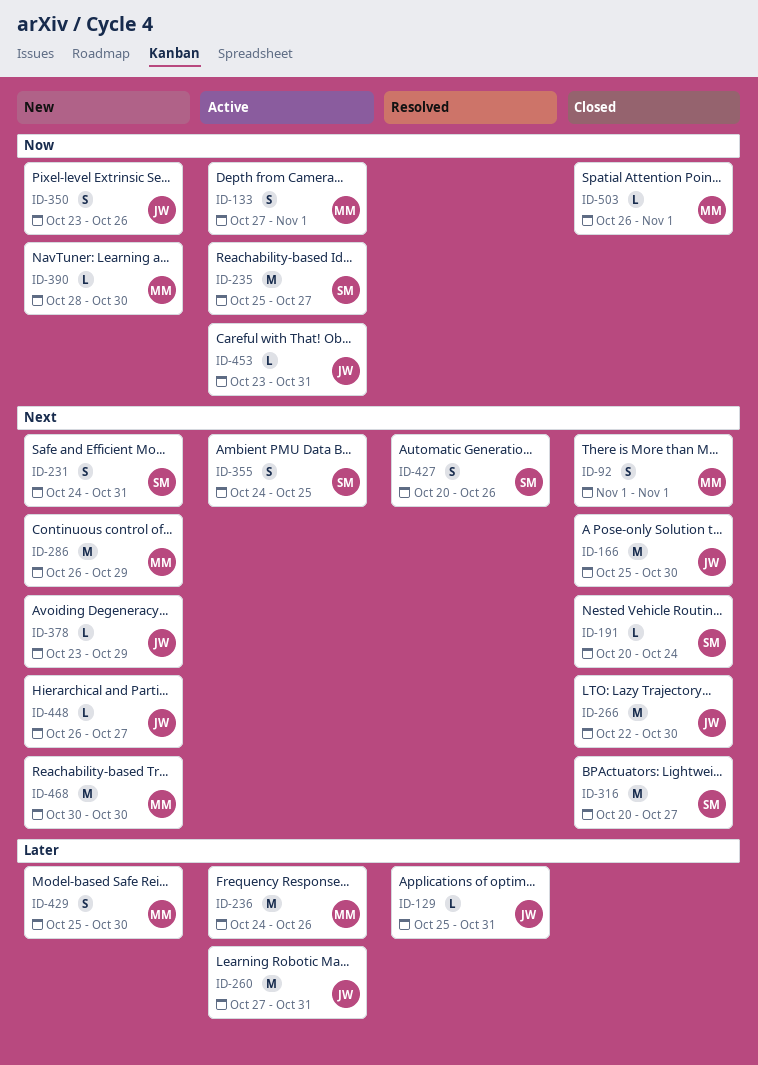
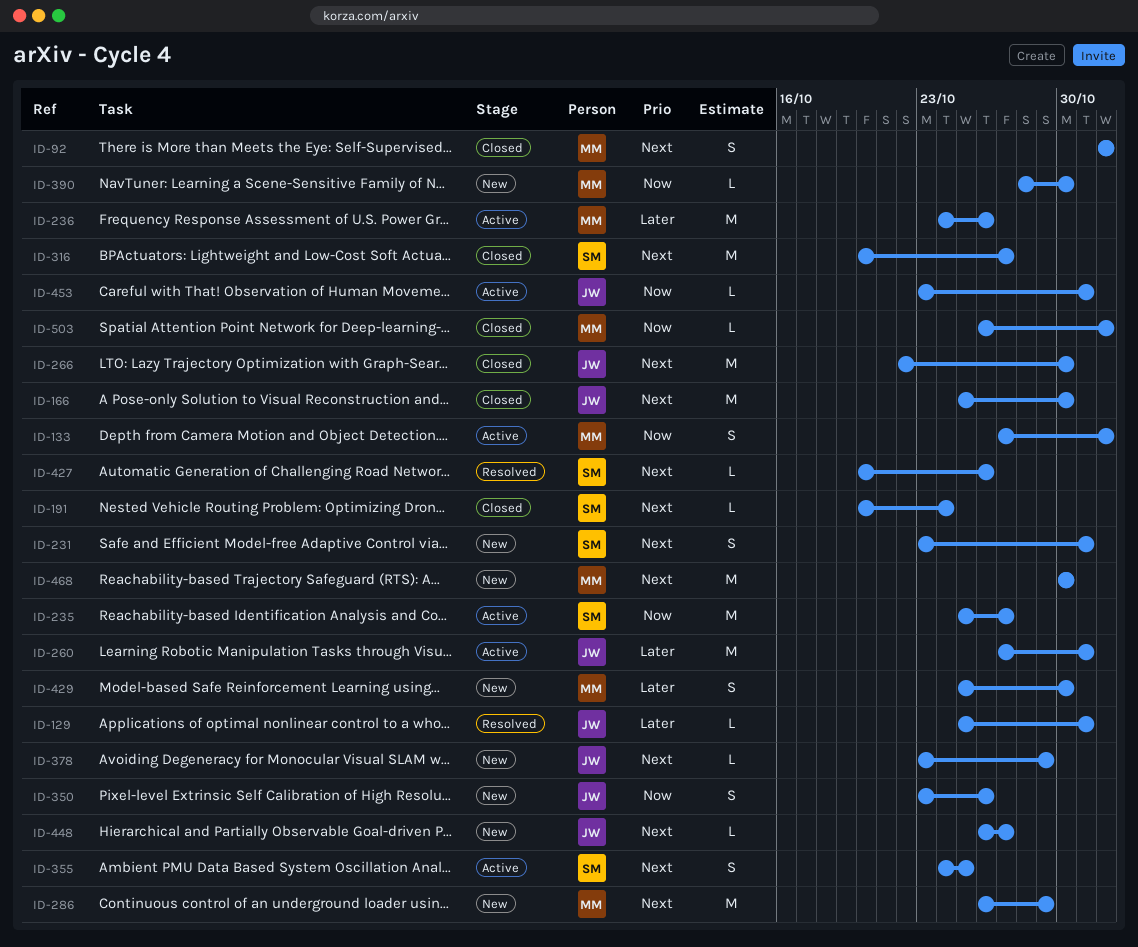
ID-231, start: Oct 24 -> Oct 23
ID-427, estimate: S -> L

